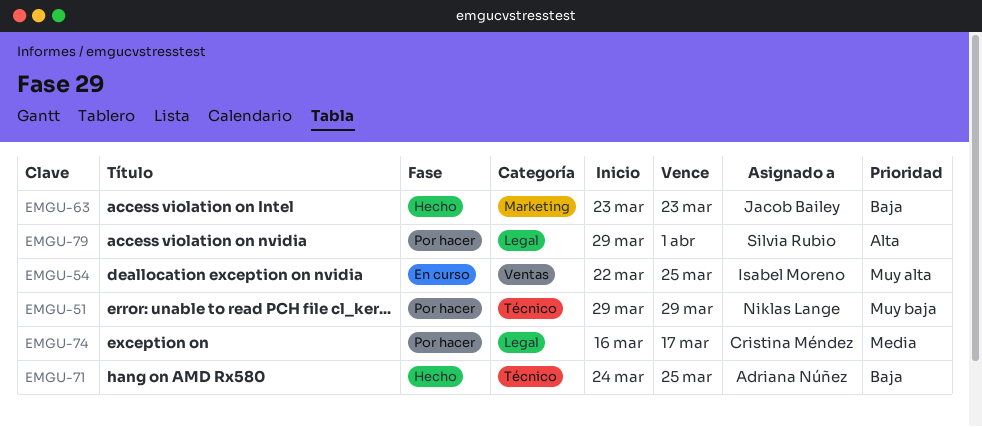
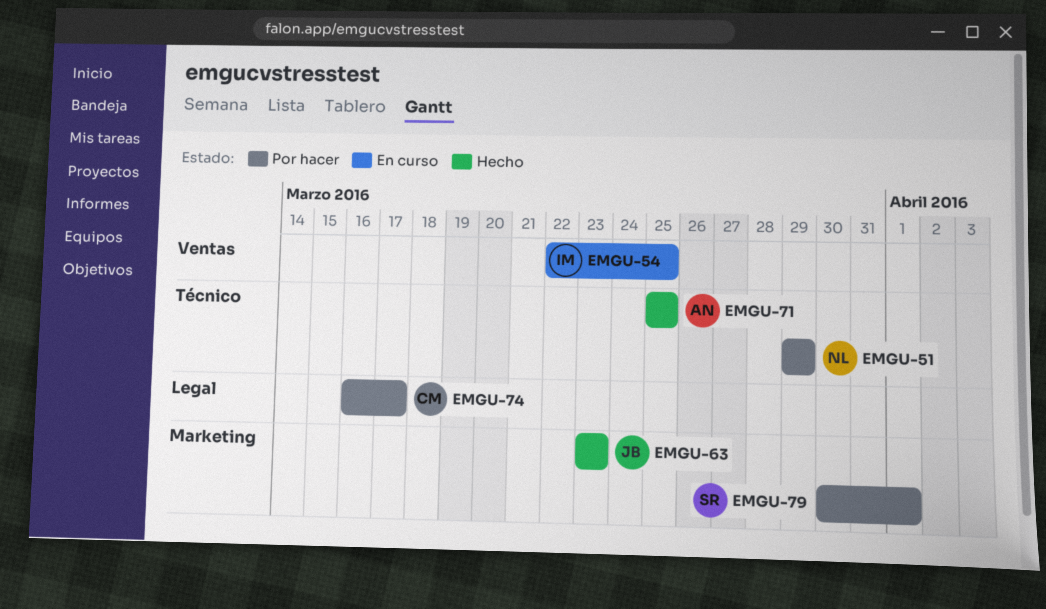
EMGU-71, start: Mar 24 -> Mar 25
EMGU-79, label: Legal -> Marketing
EMGU-79, start: Mar 29 -> Mar 30

